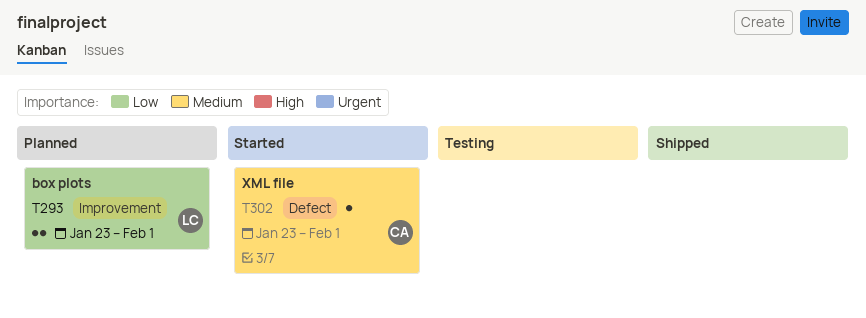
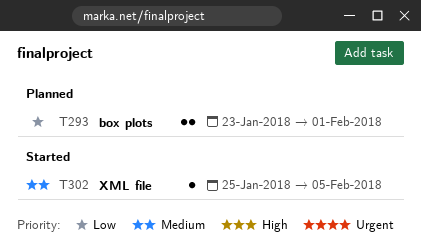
T302, start: Jan 23 -> Jan 25
T302, due: Feb 1 -> Feb 5

